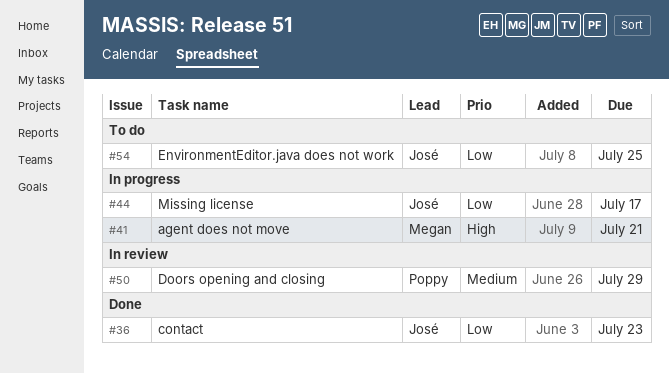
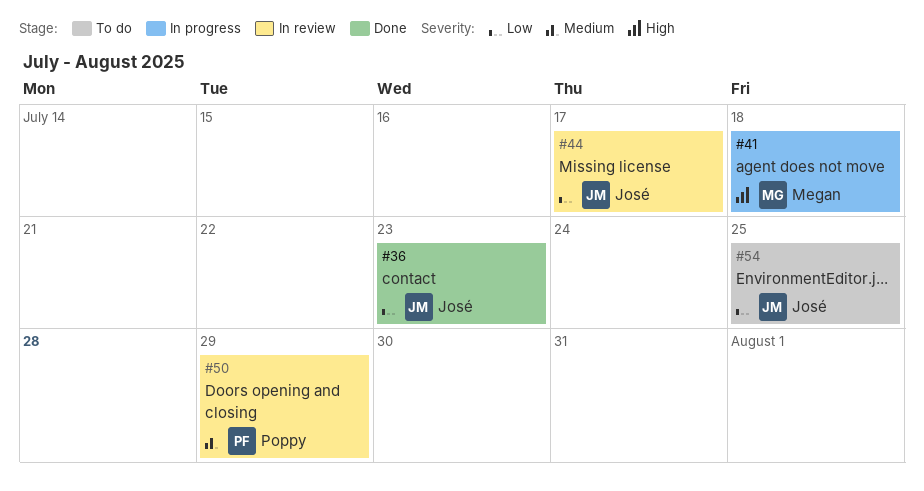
#41, due: Jul 21 -> Jul 18
#44, status: In progress -> In review

